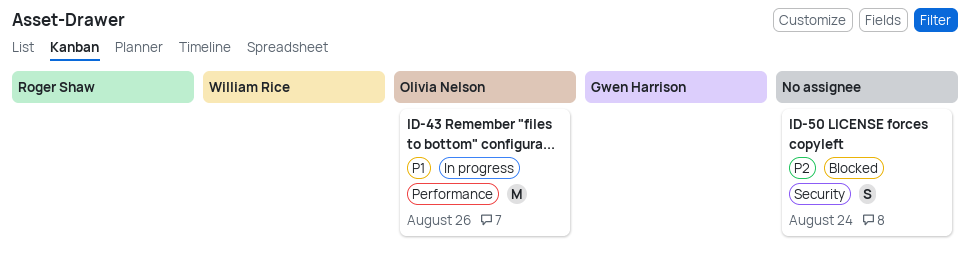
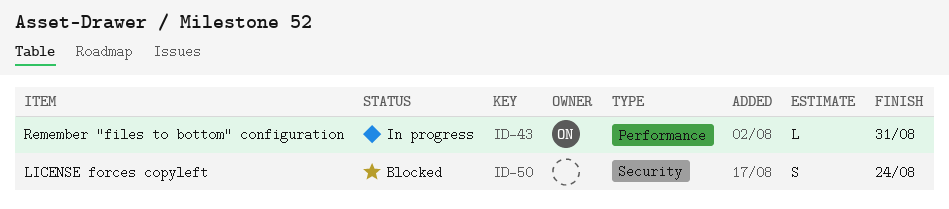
ID-43, estimate: M -> L
ID-43, due: Aug 26 -> Aug 31

